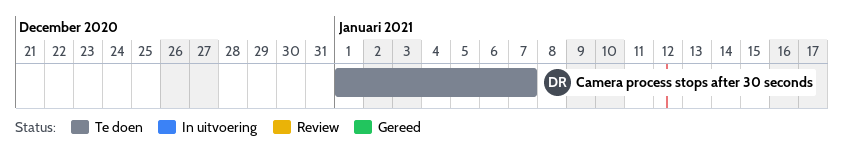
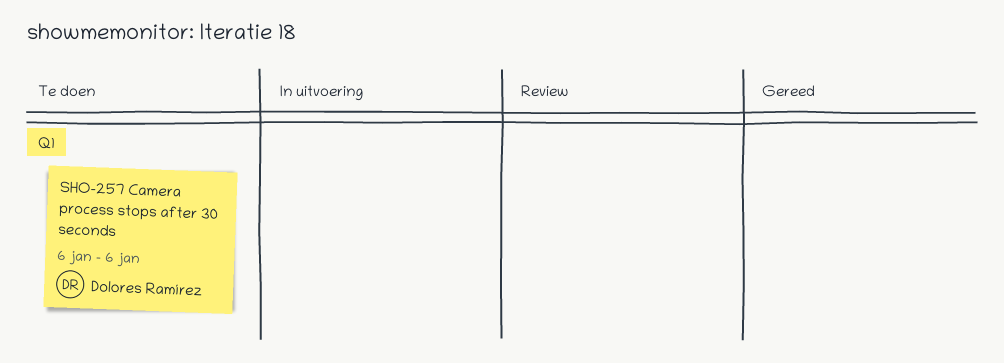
Camera process stops after 30 seconds, start: Jan 1 -> Jan 6
Camera process stops after 30 seconds, due: Jan 7 -> Jan 6

